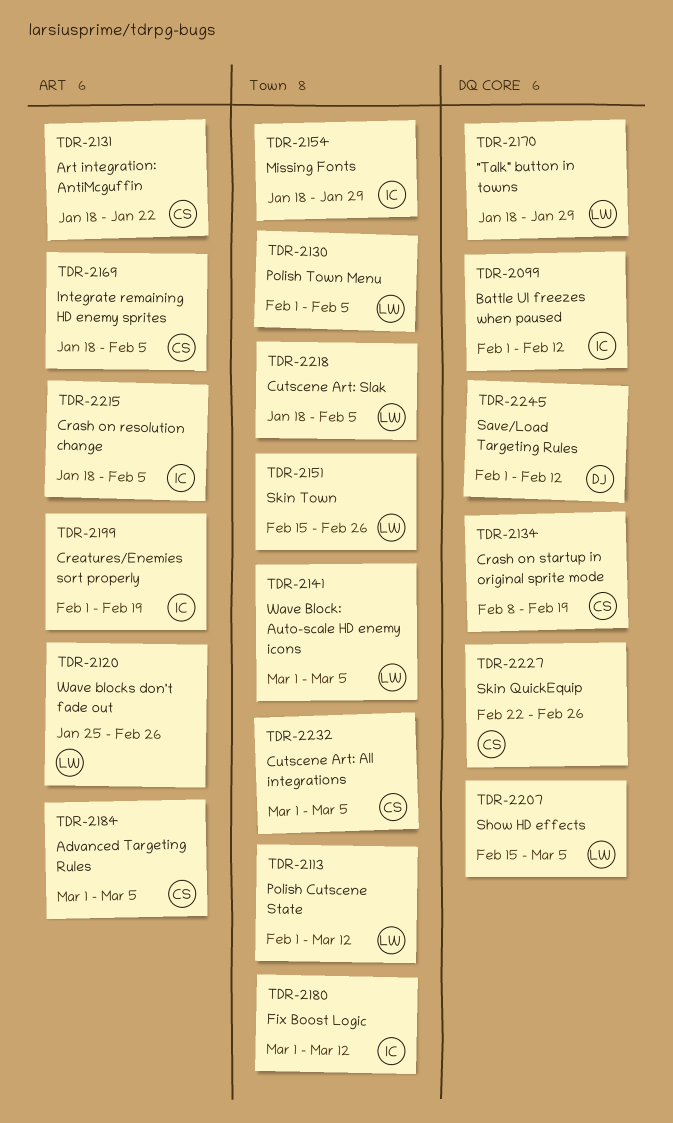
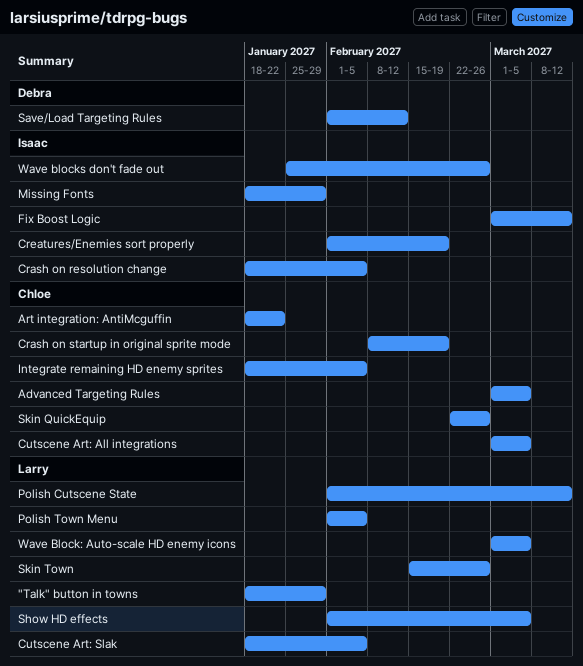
Battle UI freezes when paused: present -> none
Show HD effects, start: Feb 15 -> Feb 1
Wave blocks don't fade out, owner: Larry -> Isaac

